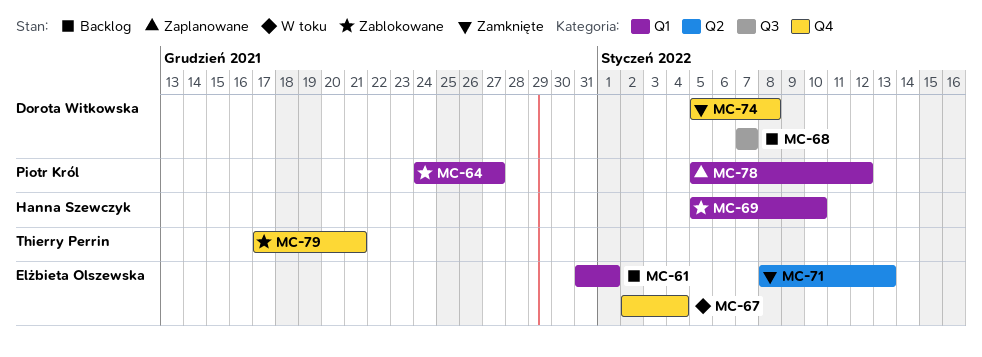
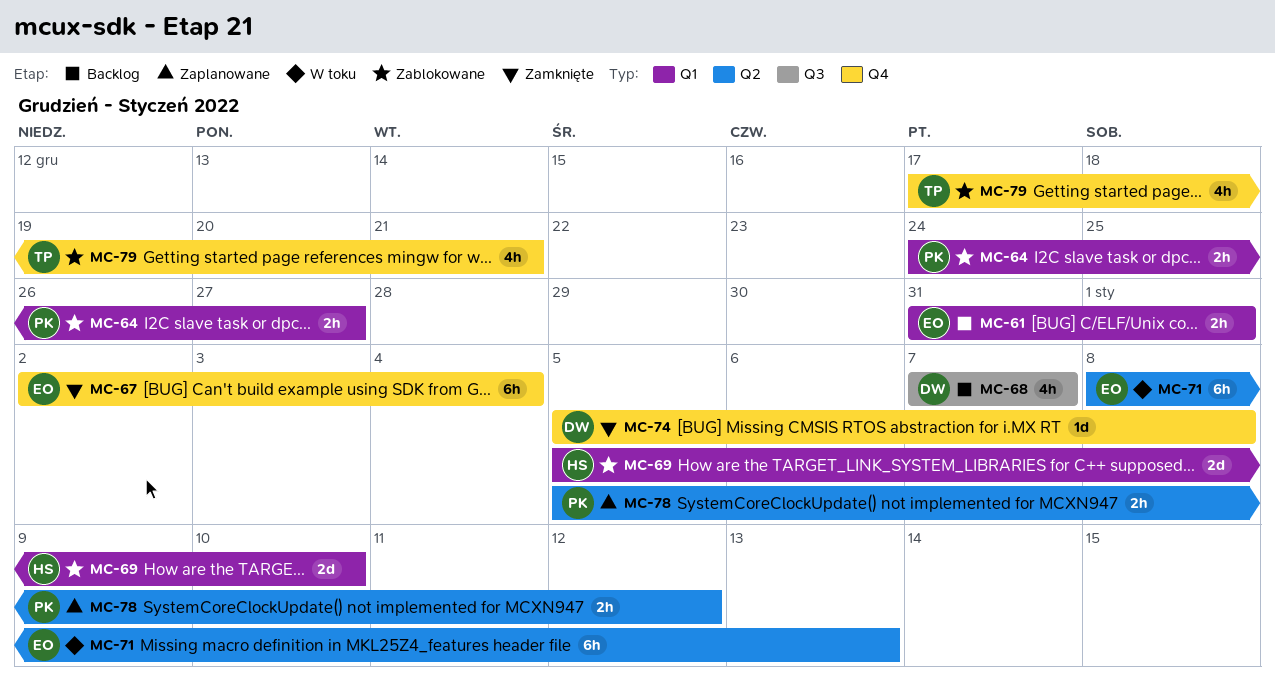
MC-67, status: W toku -> Zamknięte
MC-71, status: Zamknięte -> W toku
MC-78, label: Q1 -> Q2

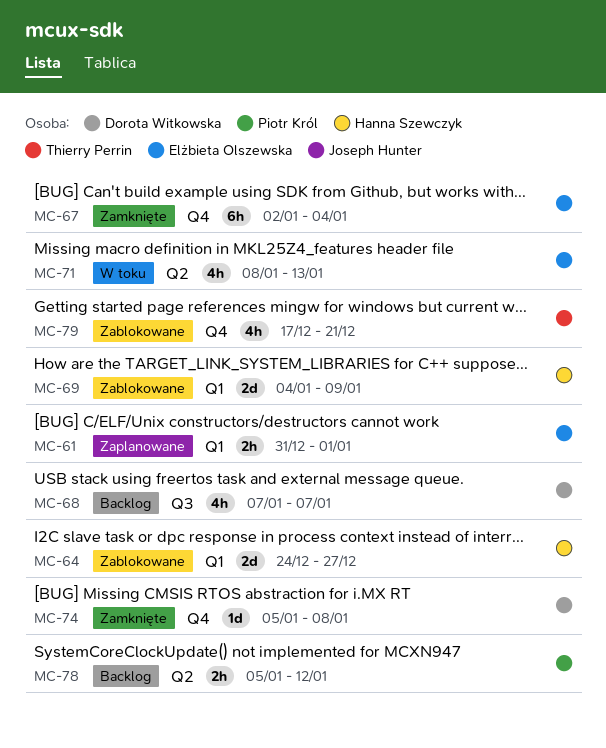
MC-61, status: Backlog -> Zaplanowane
MC-64, owner: Piotr Król -> Hanna Szewczyk
MC-64, estimate: 2h -> 2d
MC-69, start: Jan 5 -> Jan 4
MC-69, due: Jan 10 -> Jan 9
MC-71, estimate: 6h -> 4h
MC-78, status: Zaplanowane -> Backlog

